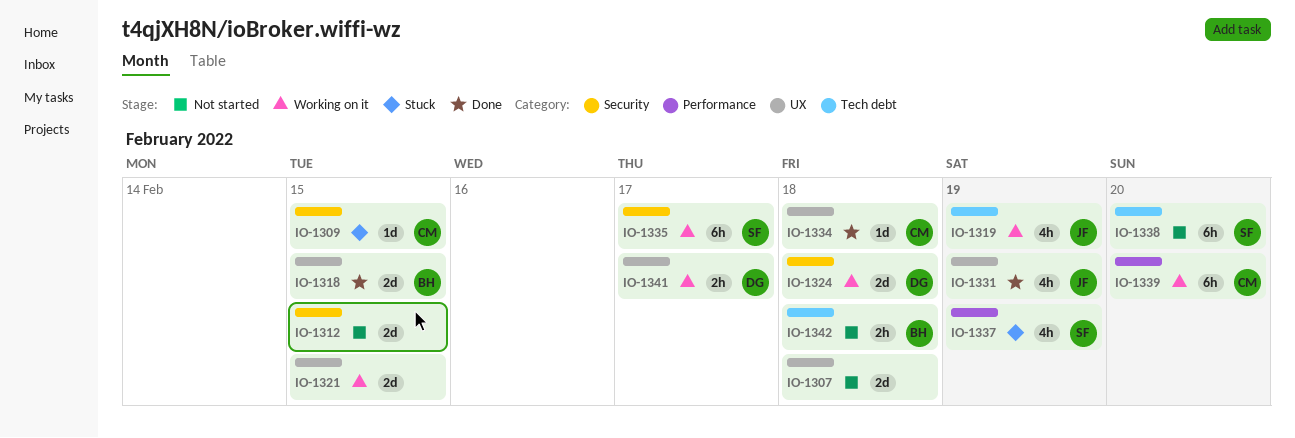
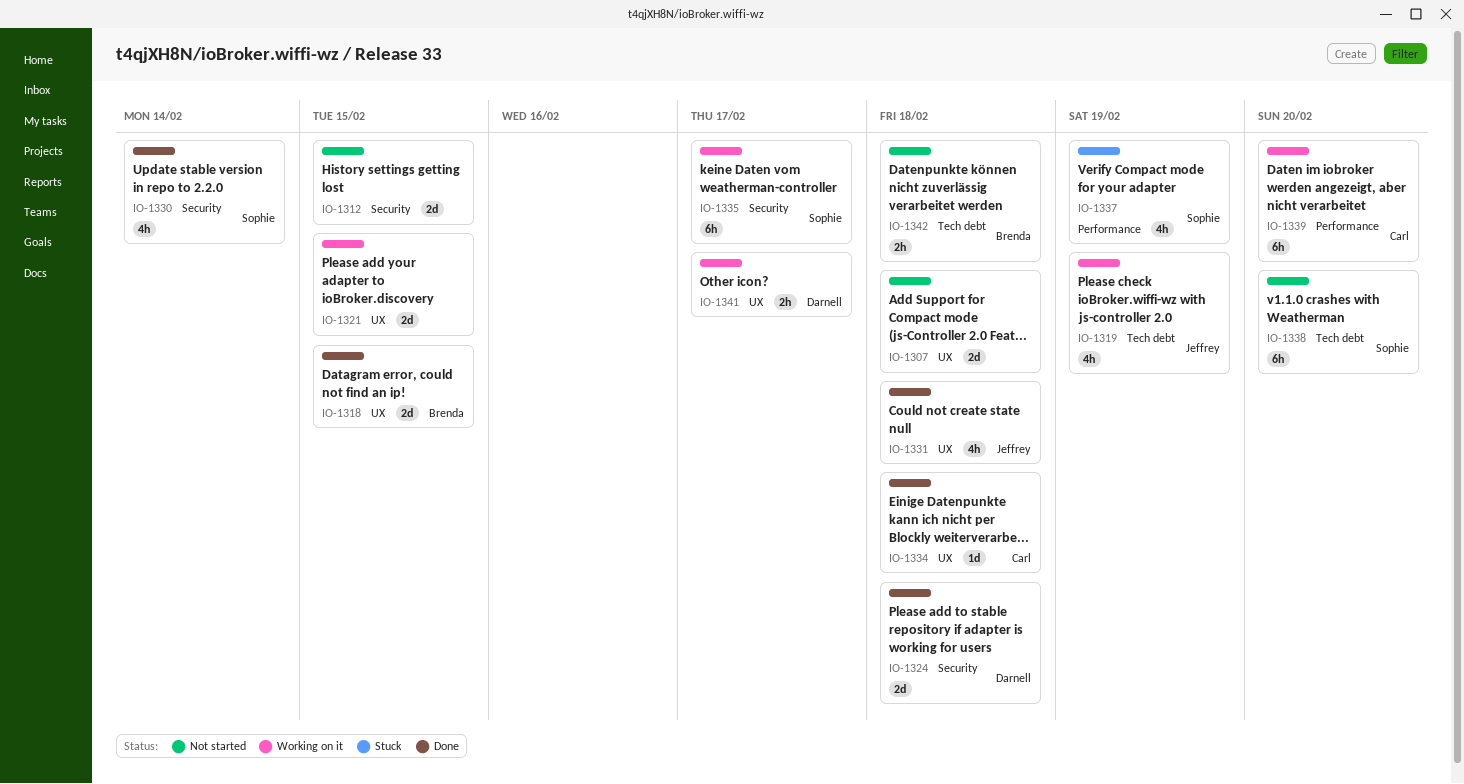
IO-1309: present -> none
IO-1324, status: Working on it -> Done
IO-1330: none -> present
IO-1331, due: Feb 19 -> Feb 18

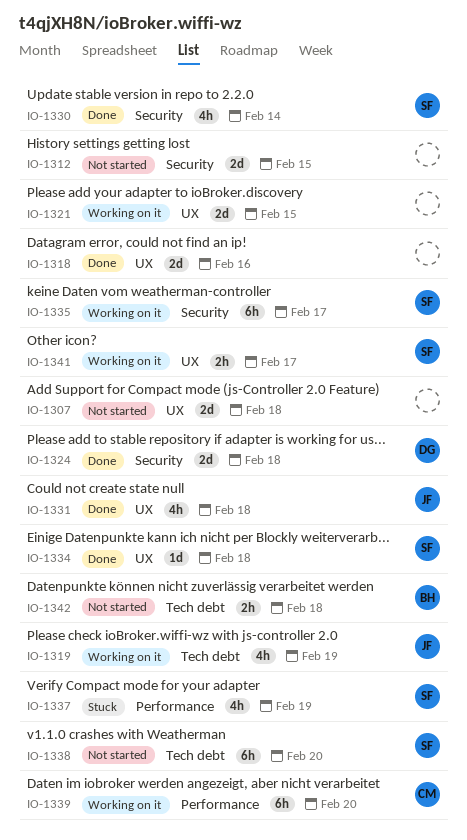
IO-1318, owner: Brenda -> none
IO-1318, due: Feb 15 -> Feb 16
IO-1334, owner: Carl -> Sophie
IO-1341, owner: Darnell -> Sophie

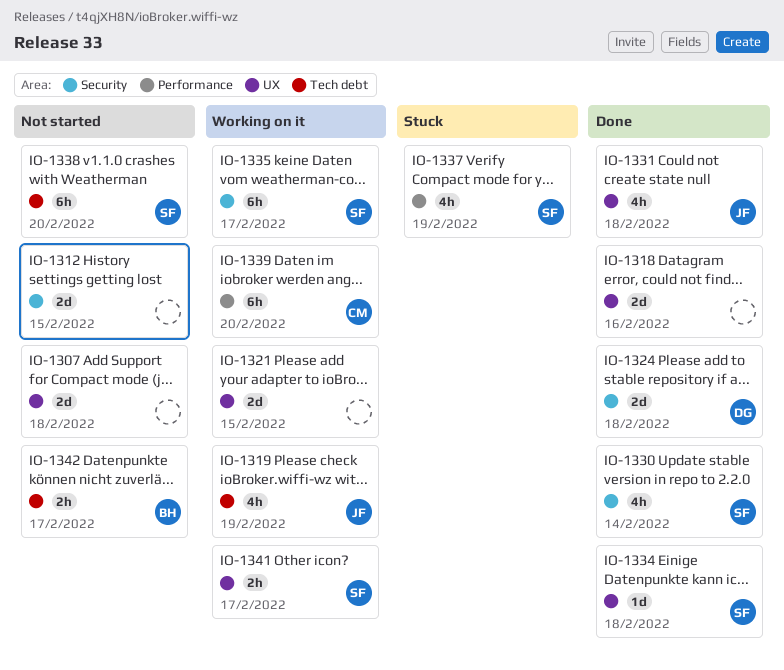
IO-1342, due: Feb 18 -> Feb 17

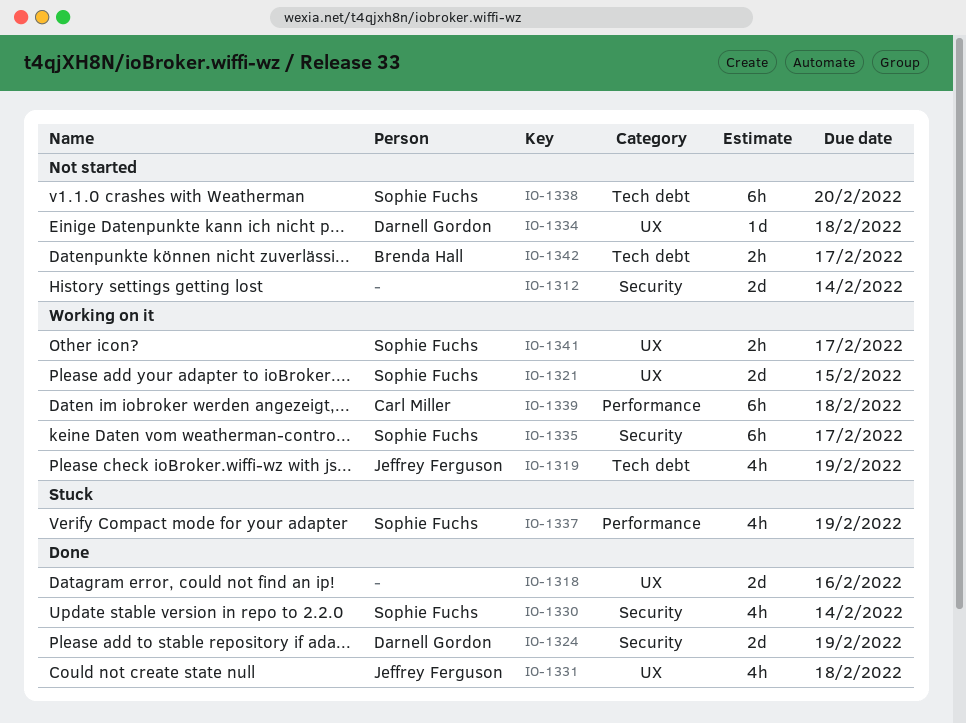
IO-1307: present -> none
IO-1312, due: Feb 15 -> Feb 14
IO-1321, owner: none -> Sophie Fuchs
IO-1324, due: Feb 18 -> Feb 19
IO-1334, status: Done -> Not started
IO-1334, owner: Sophie Fuchs -> Darnell Gordon
IO-1339, due: Feb 20 -> Feb 18

